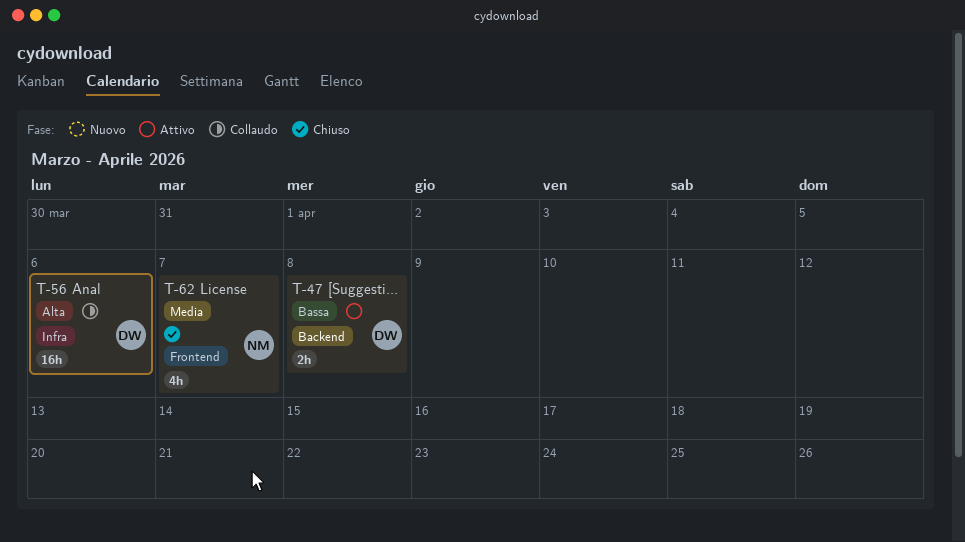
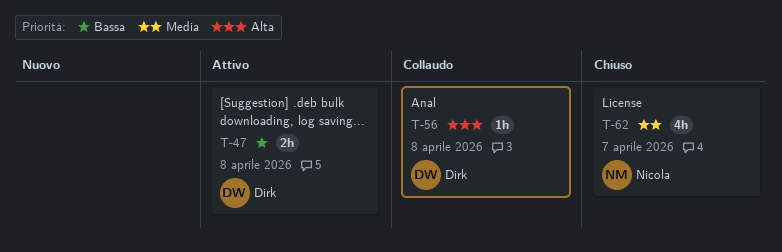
T-56, estimate: 16h -> 1h
T-56, due: Apr 6 -> Apr 8

